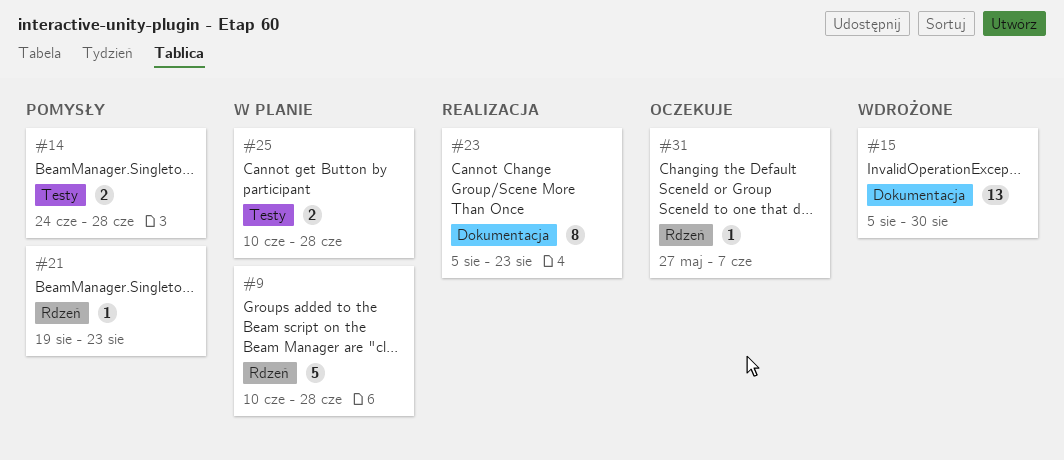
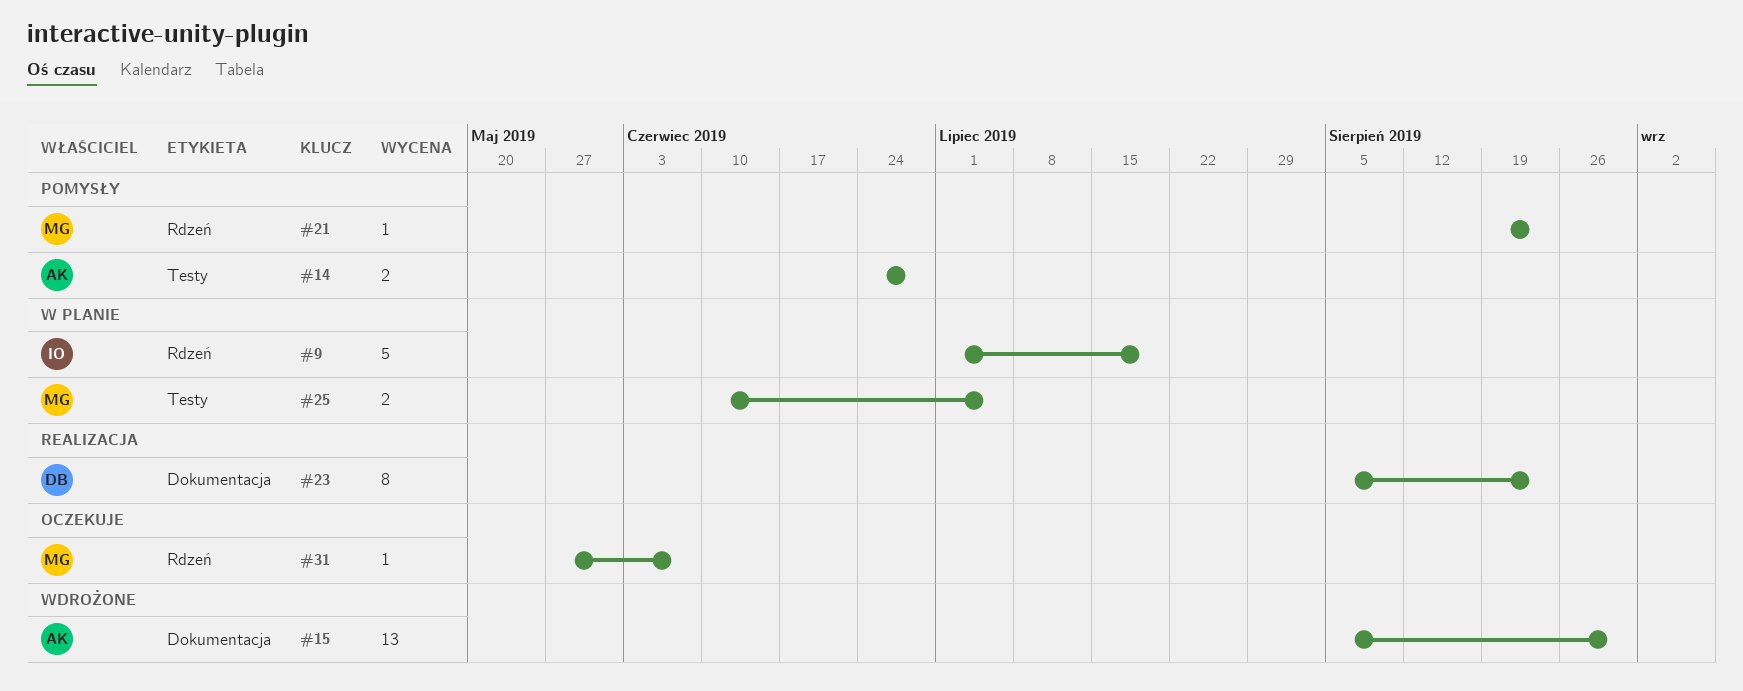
#9, start: Jun 10 -> Jul 1
#9, due: Jun 28 -> Jul 19
#25, due: Jun 28 -> Jul 5

